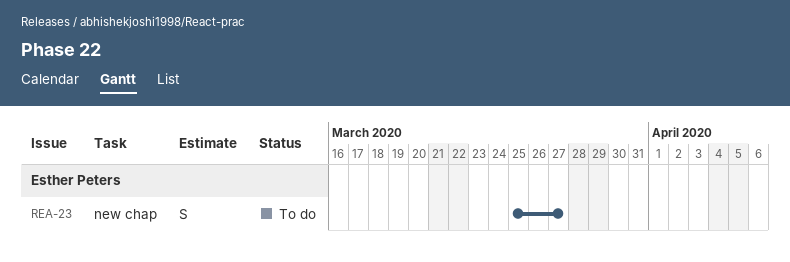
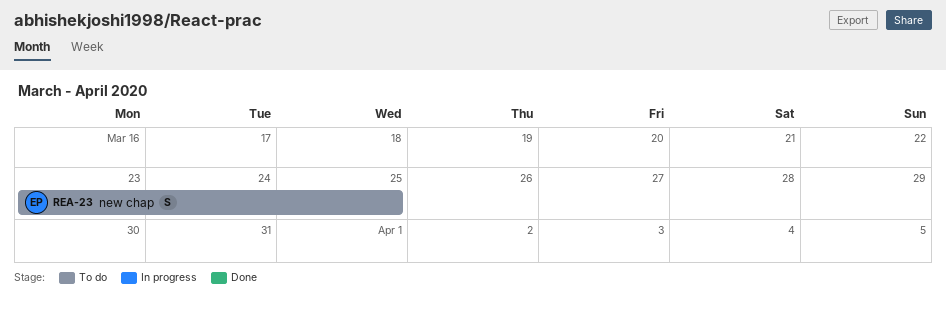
REA-23, start: Mar 25 -> Mar 23
REA-23, due: Mar 27 -> Mar 25

